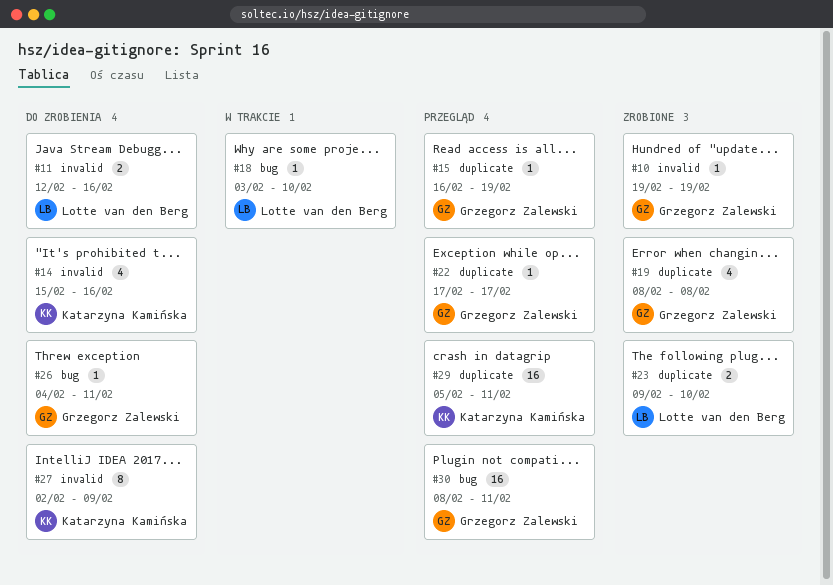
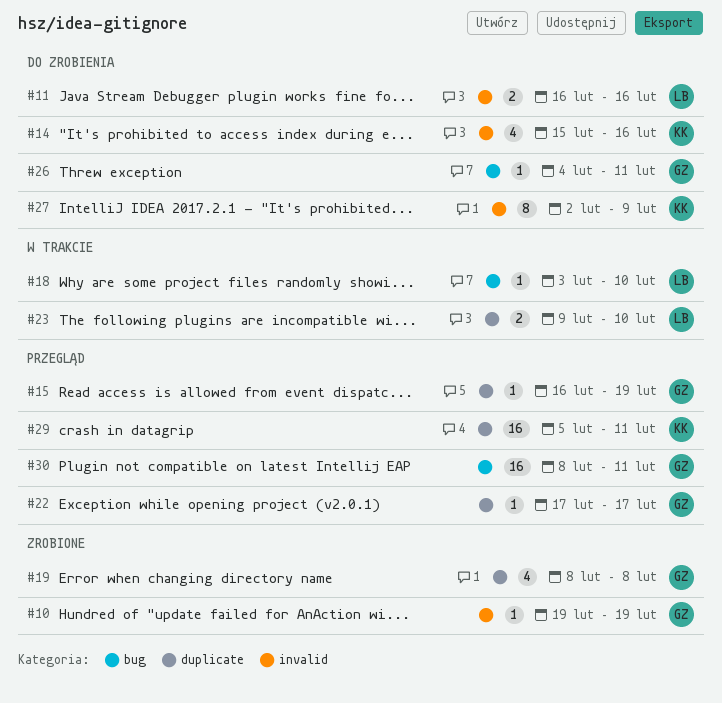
#11, start: Feb 12 -> Feb 16
#23, status: Zrobione -> W trakcie

